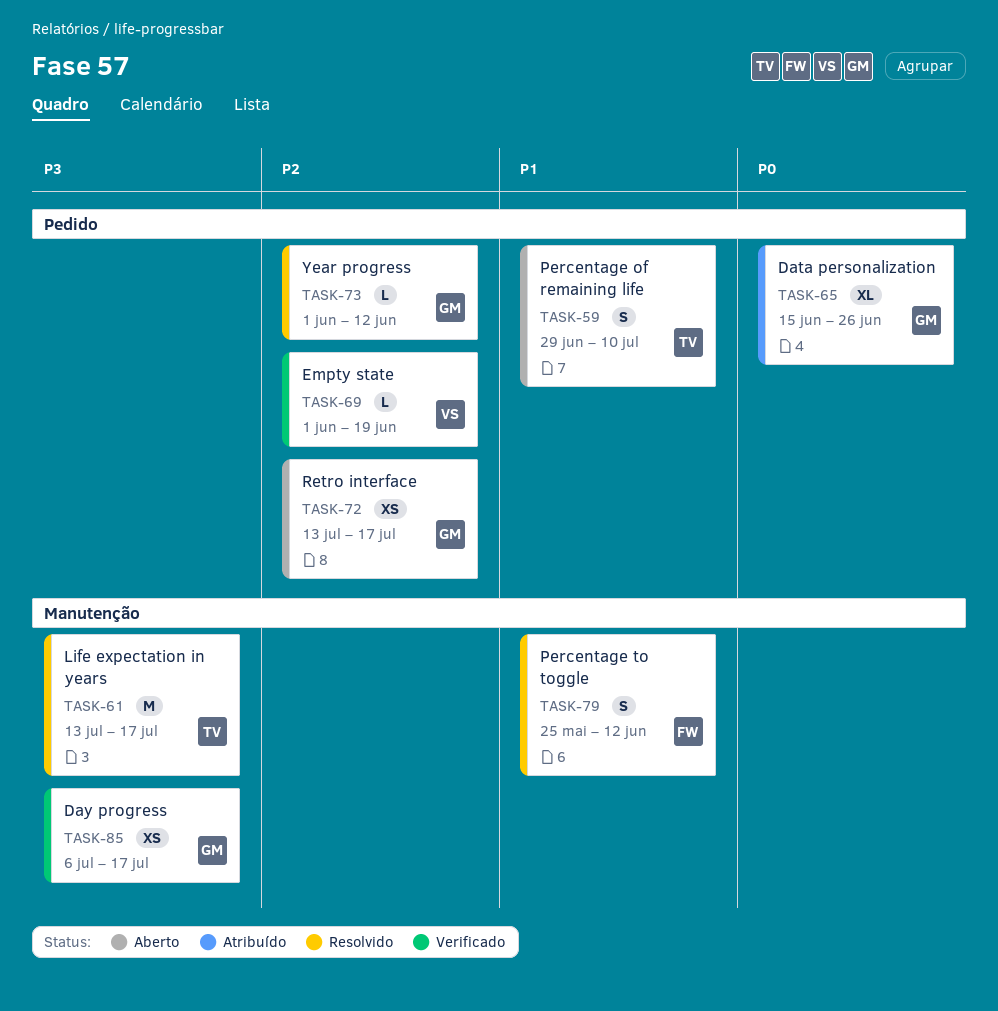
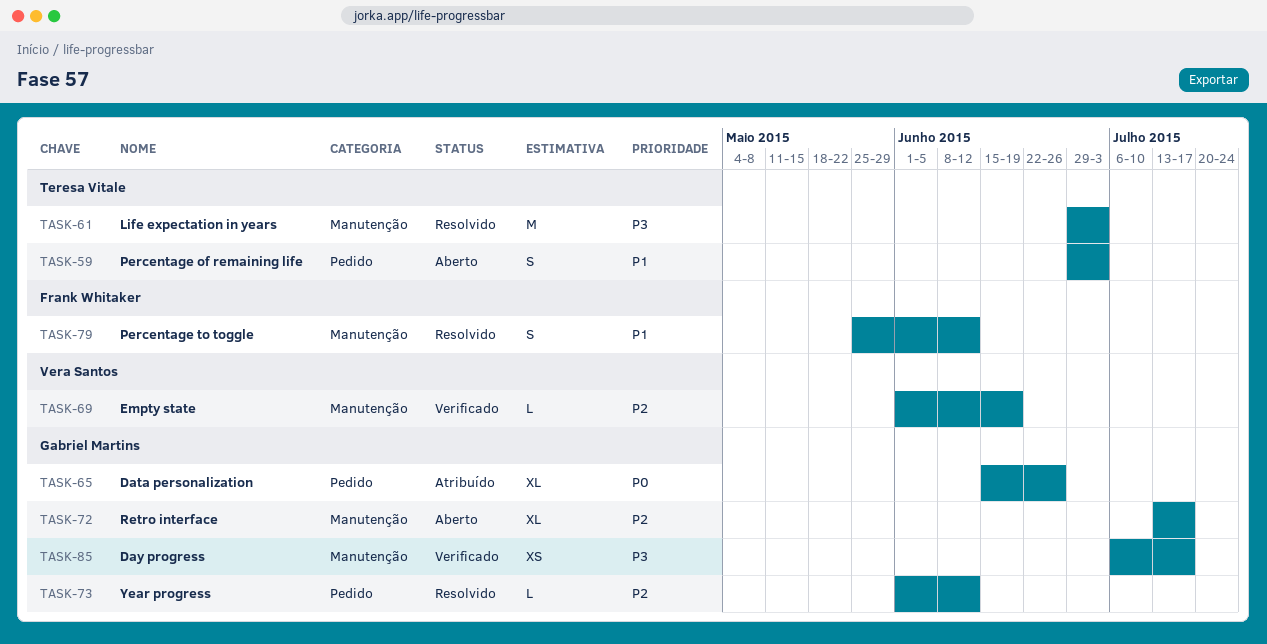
TASK-59, due: Jul 10 -> Jul 3
TASK-61, start: Jul 13 -> Jun 29
TASK-61, due: Jul 17 -> Jul 3
TASK-69, label: Pedido -> Manutenção
TASK-72, label: Pedido -> Manutenção
TASK-72, estimate: XS -> XL

